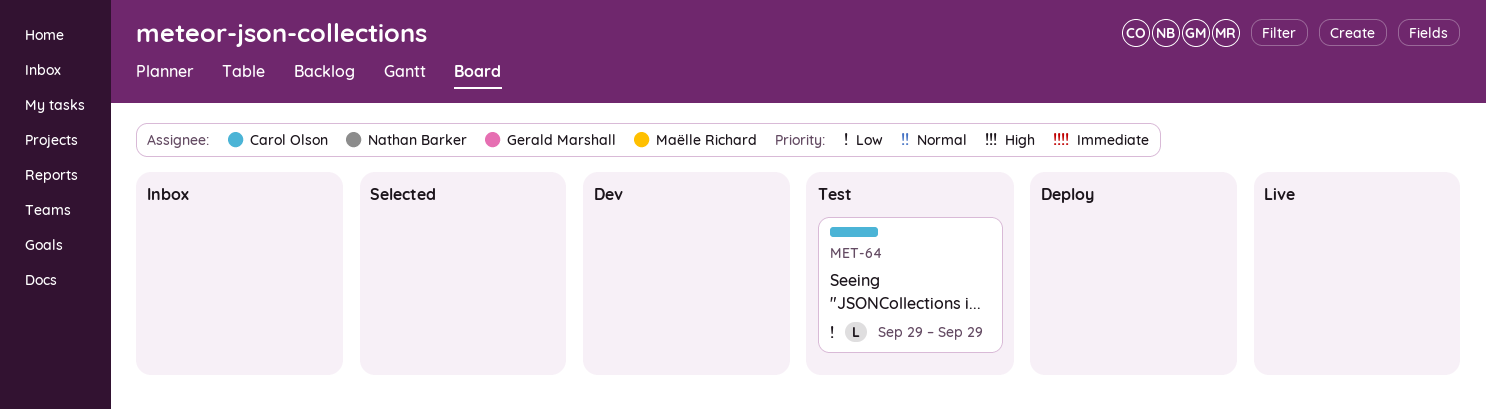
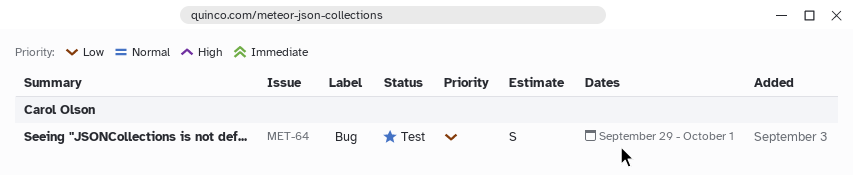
MET-64, estimate: L -> S
MET-64, due: Sep 29 -> Oct 1

